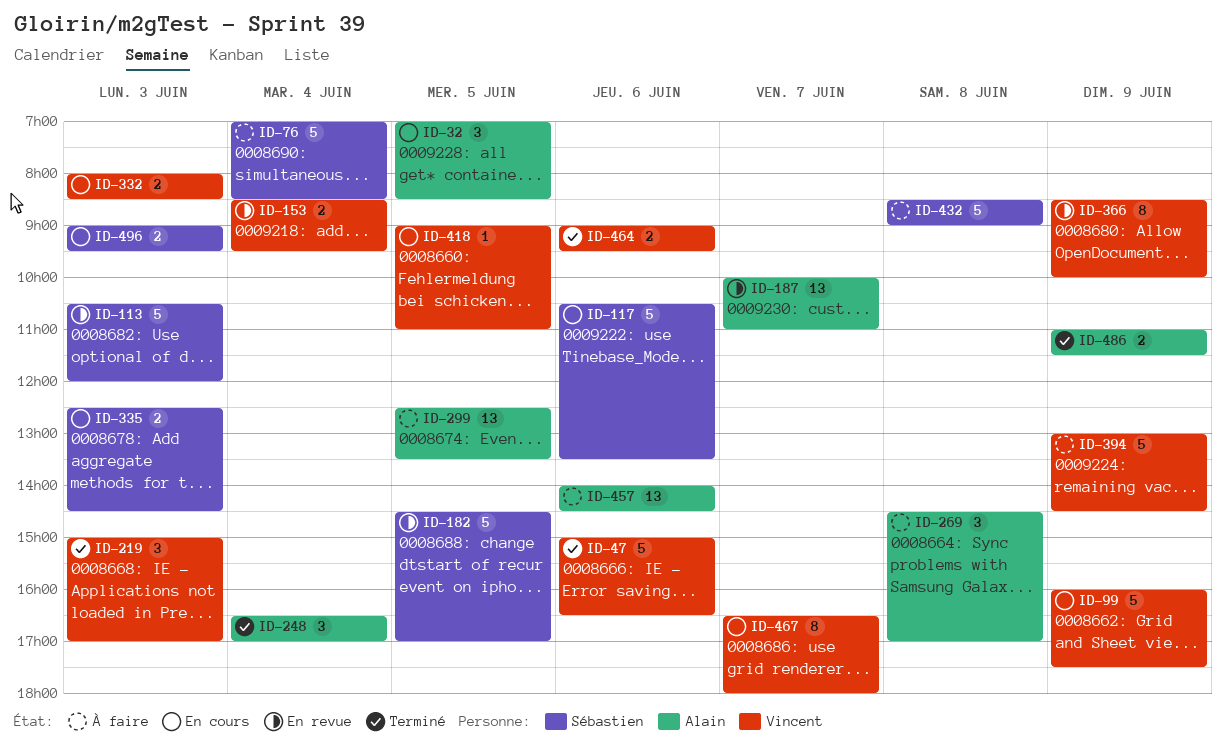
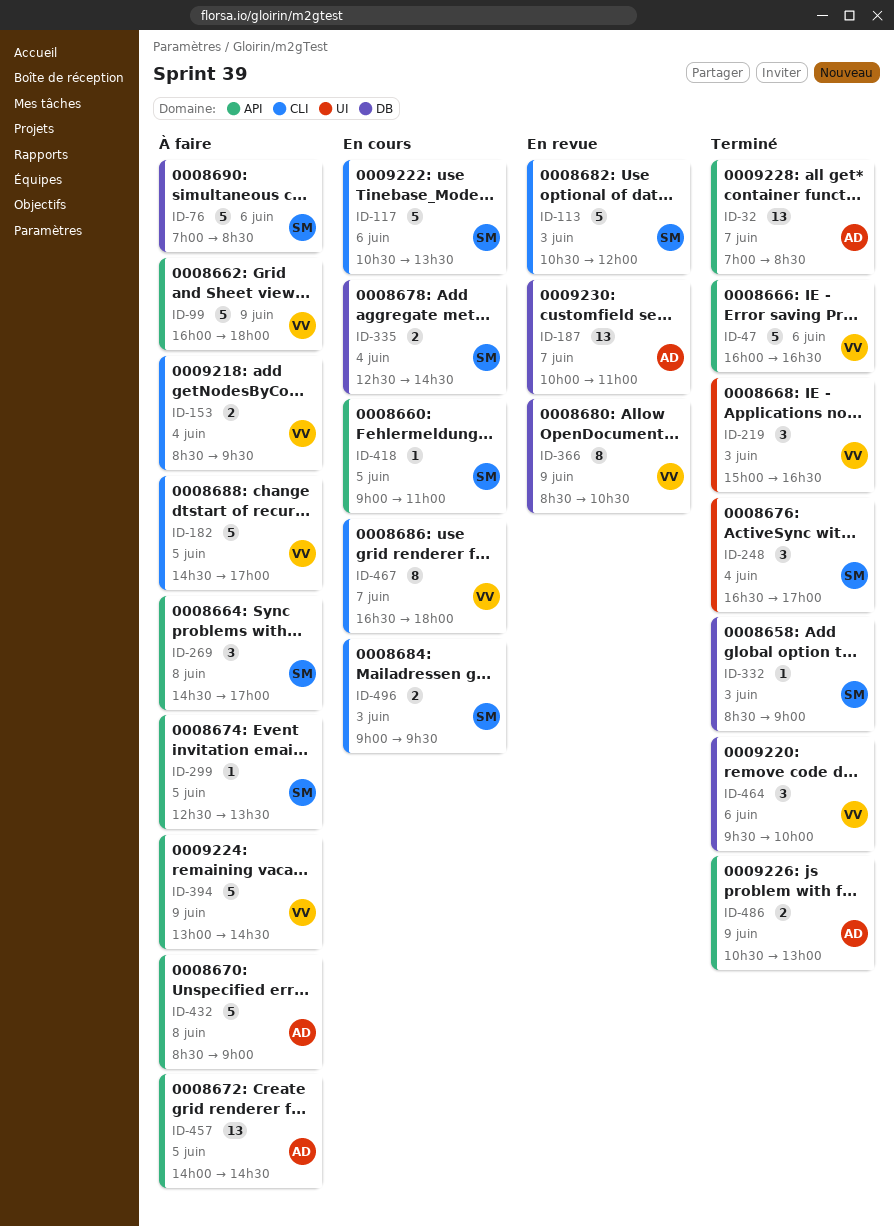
ID-32, status: En cours -> Terminé
ID-32, estimate: 3 -> 13
ID-32, day: Jun 5 -> Jun 7
ID-47, begins: 15:00 -> 16:00
ID-76, day: Jun 4 -> Jun 6
ID-99, status: En cours -> À faire
ID-99, ends: 17:30 -> 18:00
ID-153, status: En revue -> À faire
ID-182, status: En revue -> À faire
ID-182, owner: Sébastien -> Vincent
ID-219, ends: 17:00 -> 16:30
ID-248, owner: Alain -> Sébastien
ID-269, owner: Alain -> Sébastien
ID-299, owner: Alain -> Sébastien
ID-299, estimate: 13 -> 1
ID-332, status: En cours -> Terminé
ID-332, owner: Vincent -> Sébastien
ID-332, estimate: 2 -> 1
ID-332, begins: 08:00 -> 08:30
ID-332, ends: 08:30 -> 09:00
ID-335, day: Jun 3 -> Jun 4
ID-366, ends: 10:00 -> 10:30
ID-418, owner: Vincent -> Sébastien
ID-432, owner: Sébastien -> Alain
ID-457, day: Jun 6 -> Jun 5
ID-464, estimate: 2 -> 3
ID-464, begins: 09:00 -> 09:30
ID-464, ends: 09:30 -> 10:00
ID-486, begins: 11:00 -> 10:30
ID-486, ends: 11:30 -> 13:00

